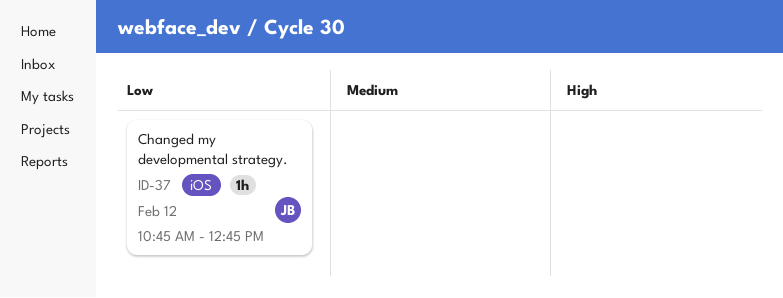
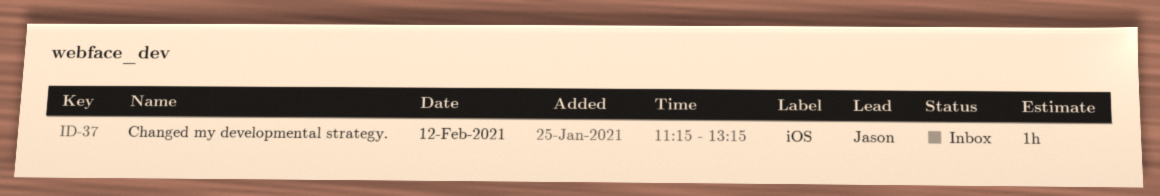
ID-37, begins: 10:45 -> 11:15
ID-37, ends: 12:45 -> 13:15

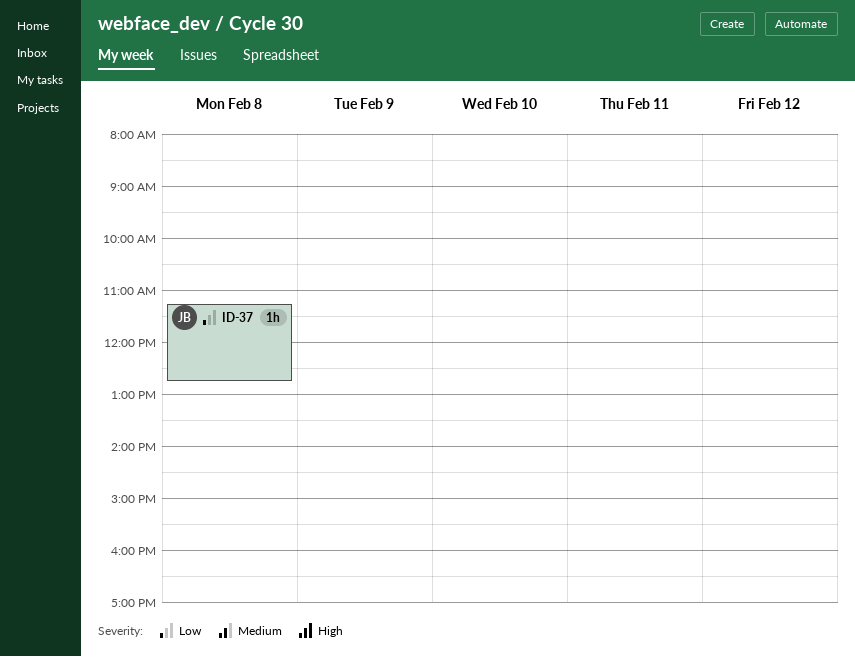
ID-37, day: Feb 12 -> Feb 8
ID-37, ends: 13:15 -> 12:45

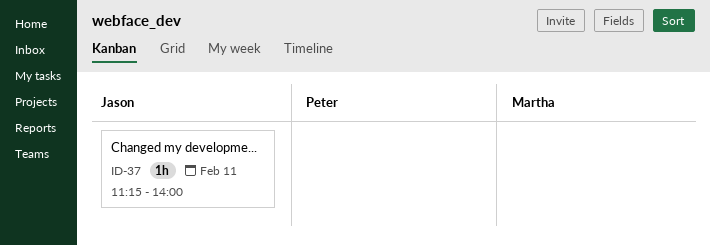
ID-37, day: Feb 8 -> Feb 11
ID-37, ends: 12:45 -> 14:00

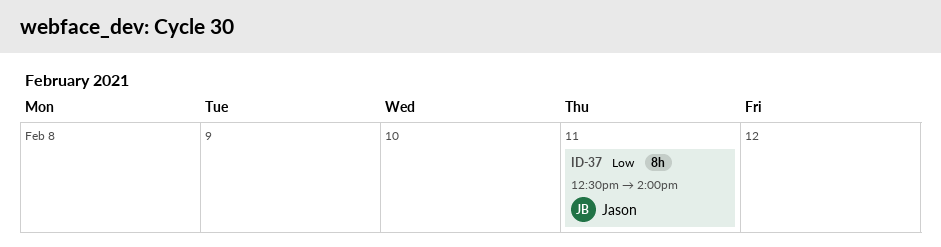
ID-37, estimate: 1h -> 8h
ID-37, begins: 11:15 -> 12:30

